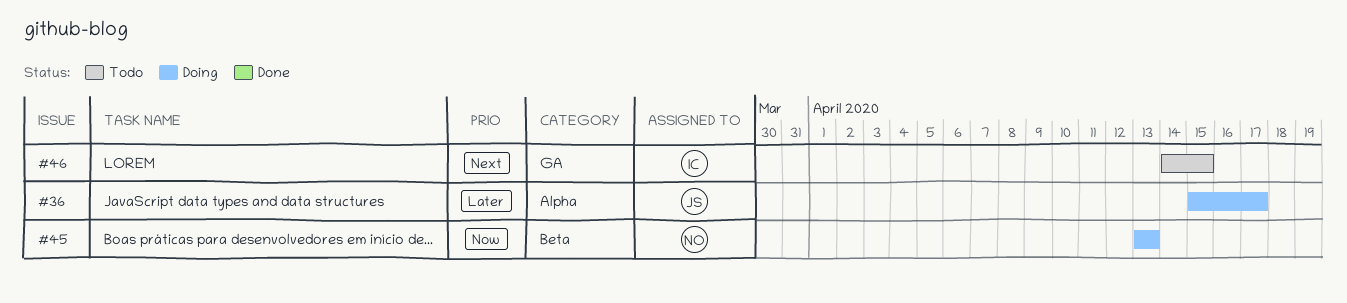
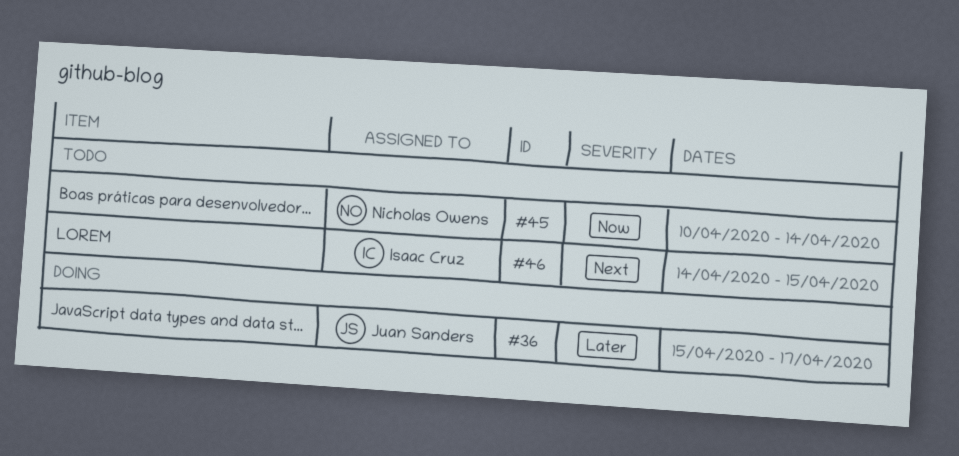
#45, status: Doing -> Todo
#45, start: Apr 13 -> Apr 10
#45, due: Apr 13 -> Apr 14

